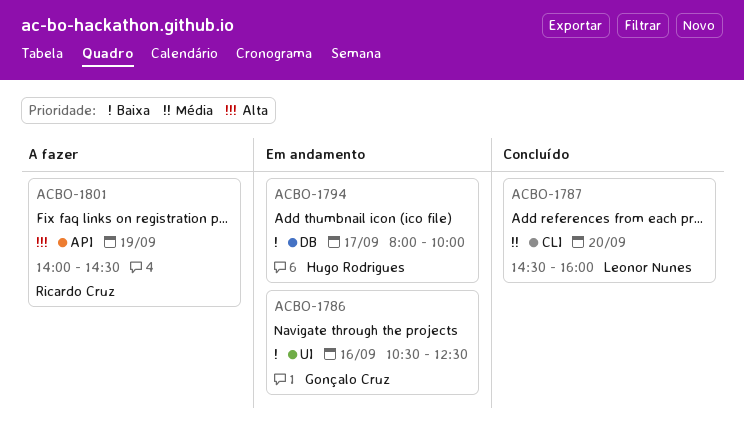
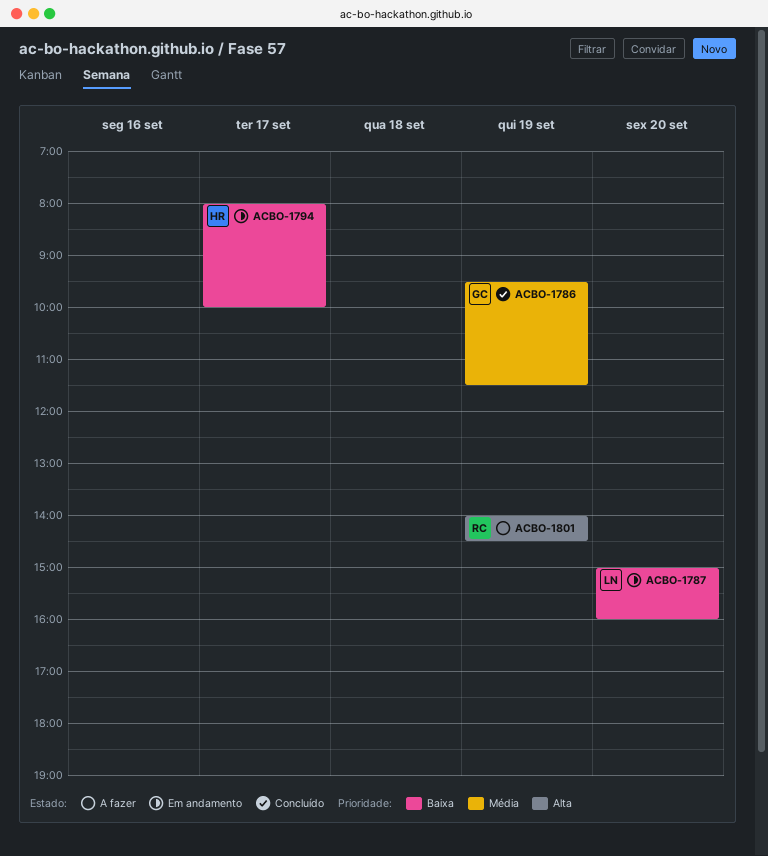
ACBO-1786, status: Em andamento -> Concluído
ACBO-1786, priority: Baixa -> Média
ACBO-1786, day: Sep 16 -> Sep 19
ACBO-1786, begins: 10:30 -> 09:30
ACBO-1786, ends: 12:30 -> 11:30
ACBO-1787, status: Concluído -> Em andamento
ACBO-1787, priority: Média -> Baixa
ACBO-1787, begins: 14:30 -> 15:00

